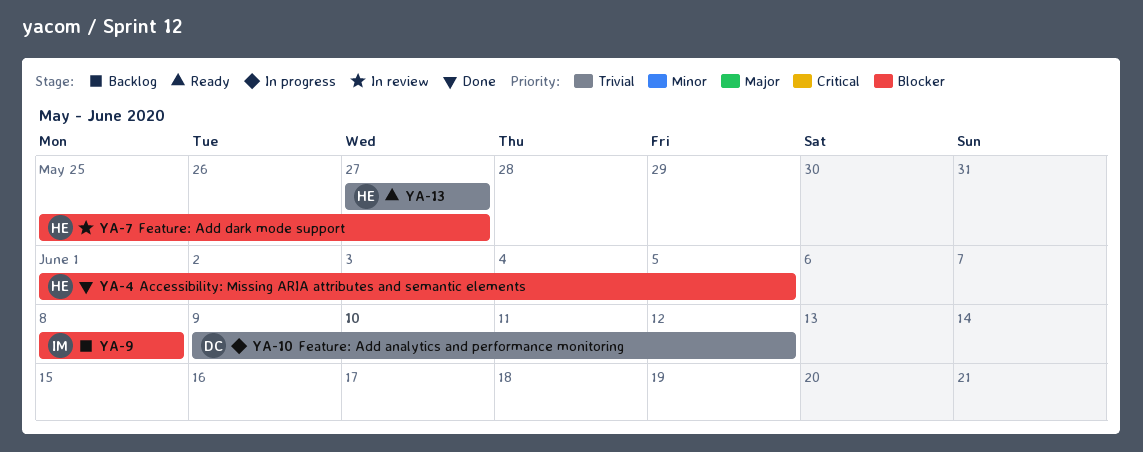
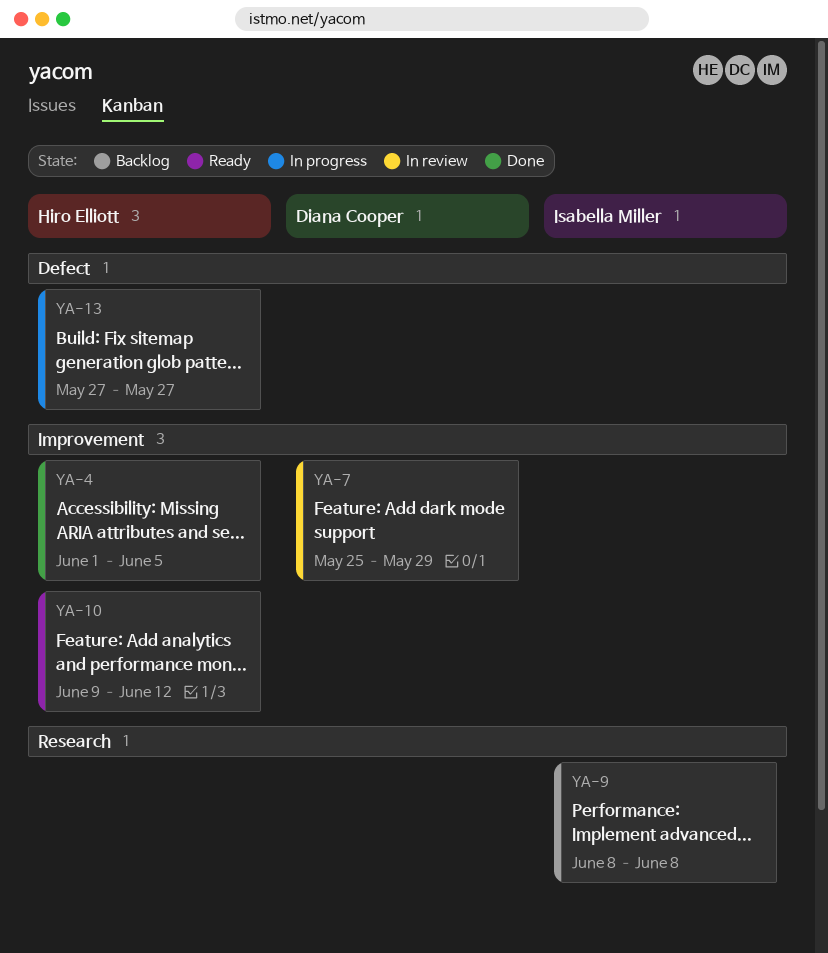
YA-7, owner: Hiro Elliott -> Diana Cooper
YA-7, due: May 27 -> May 29
YA-10, status: In progress -> Ready
YA-10, owner: Diana Cooper -> Hiro Elliott
YA-13, status: Ready -> In progress

